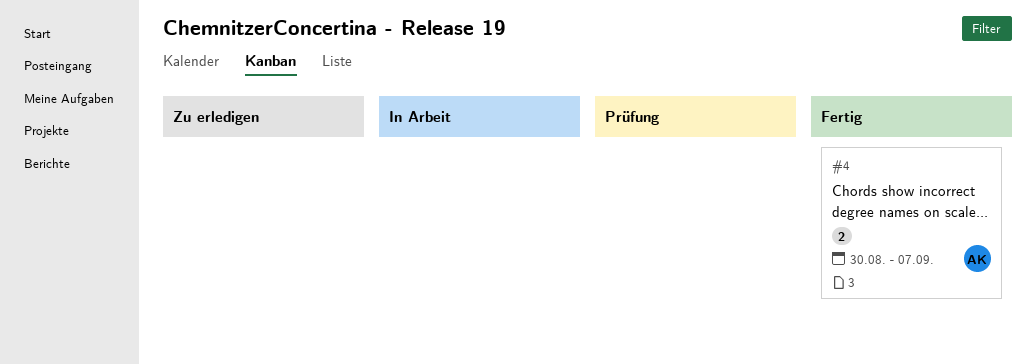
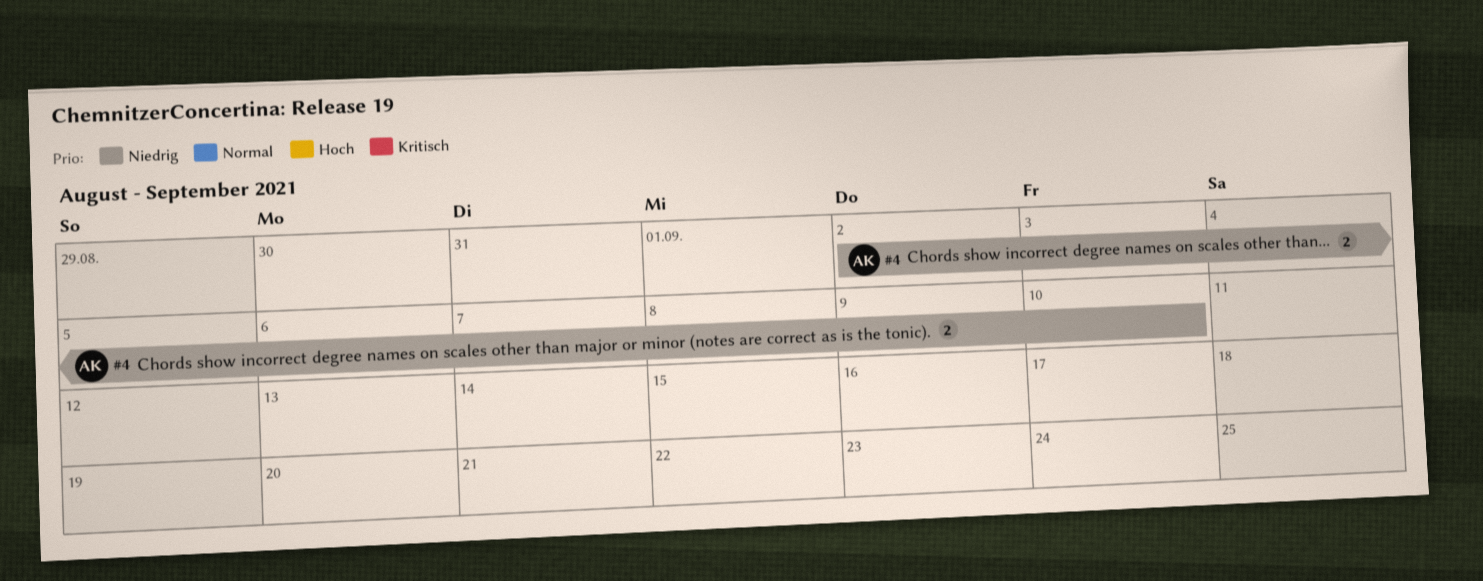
#4, start: Aug 30 -> Sep 2
#4, due: Sep 7 -> Sep 10

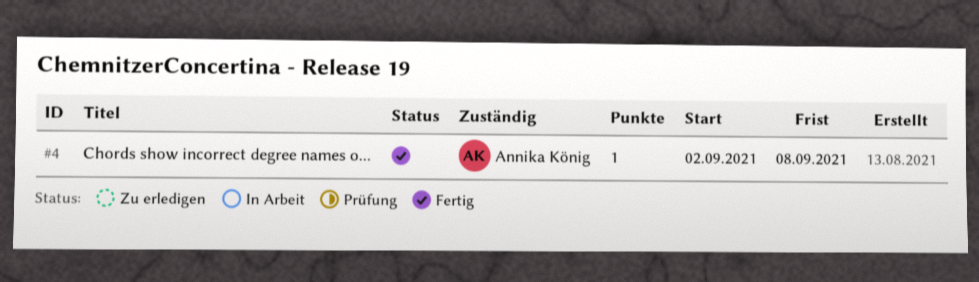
#4, estimate: 2 -> 1
#4, due: Sep 10 -> Sep 8

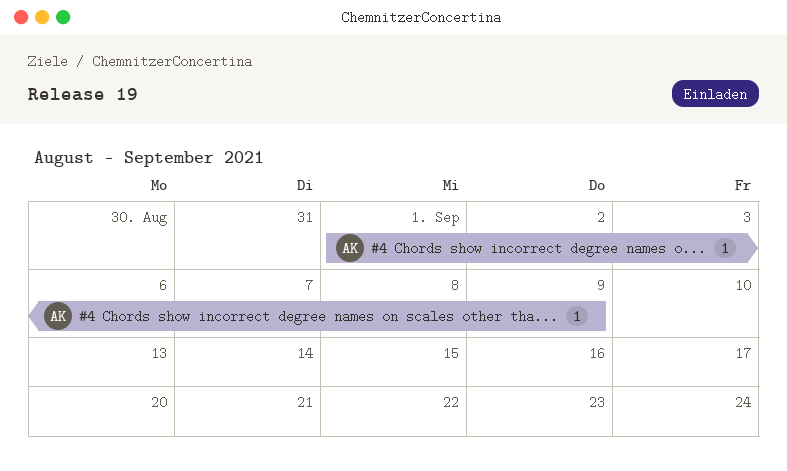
#4, start: Sep 2 -> Sep 1
#4, due: Sep 8 -> Sep 9

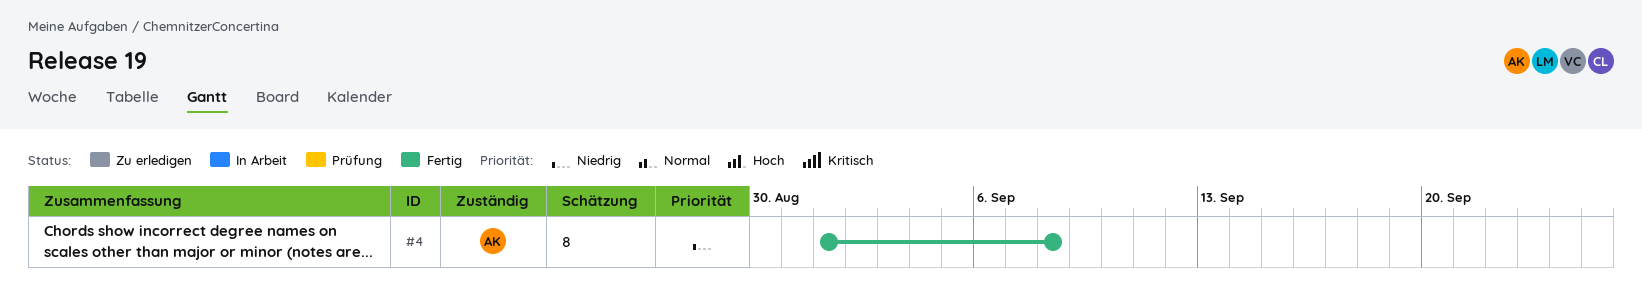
#4, estimate: 1 -> 8
#4, due: Sep 9 -> Sep 8

